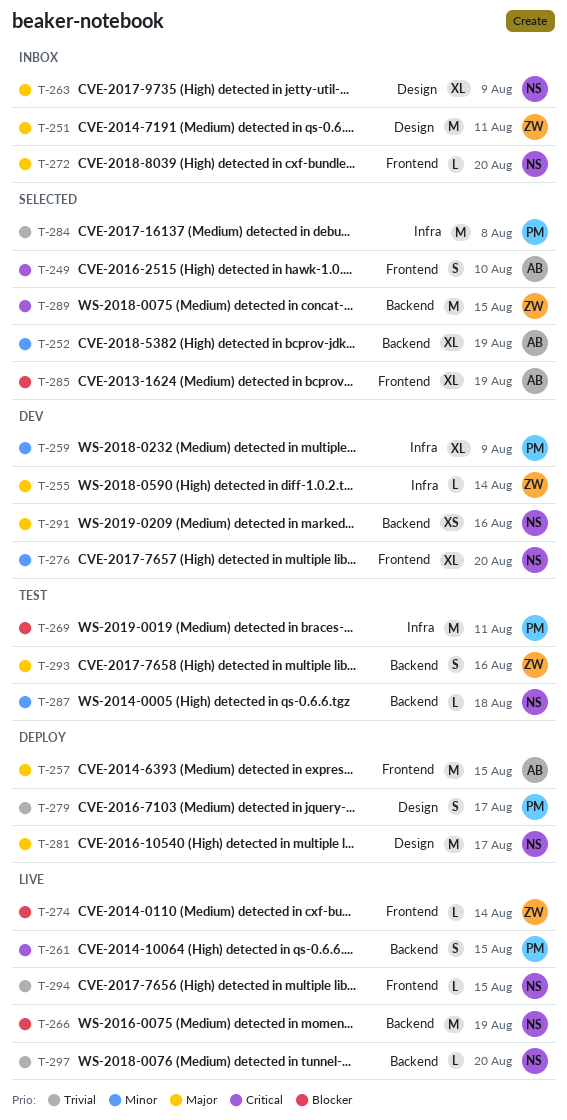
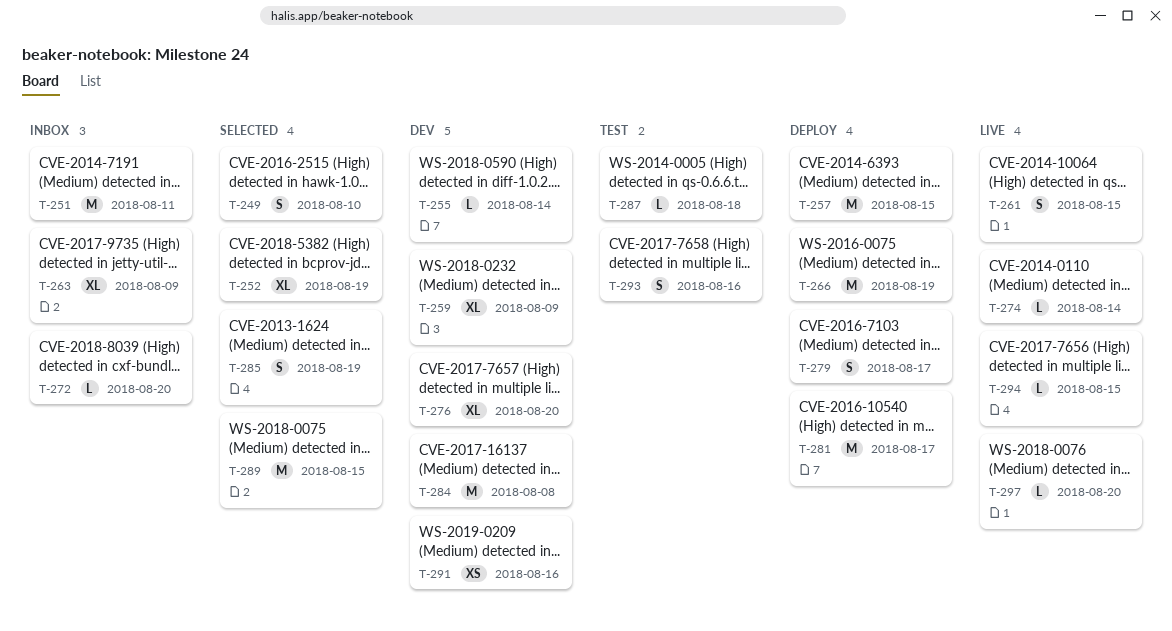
T-266, status: Live -> Deploy
T-269: present -> none
T-284, status: Selected -> Dev
T-285, estimate: XL -> S

